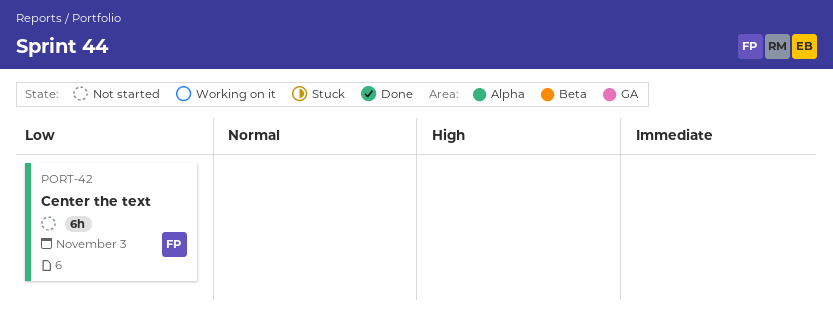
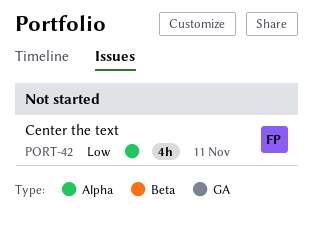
PORT-42, estimate: 6h -> 4h
PORT-42, due: Nov 3 -> Nov 11

